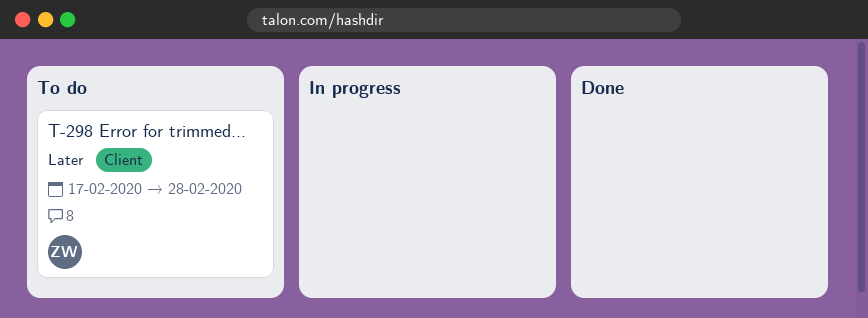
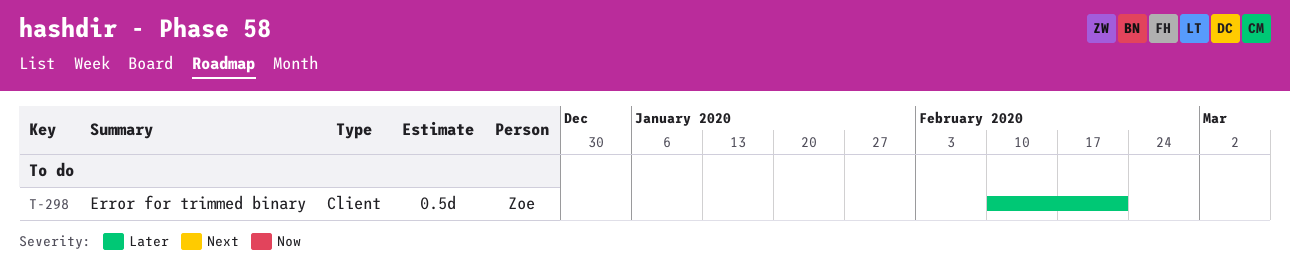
T-298, start: Feb 17 -> Feb 10
T-298, due: Feb 28 -> Feb 21

